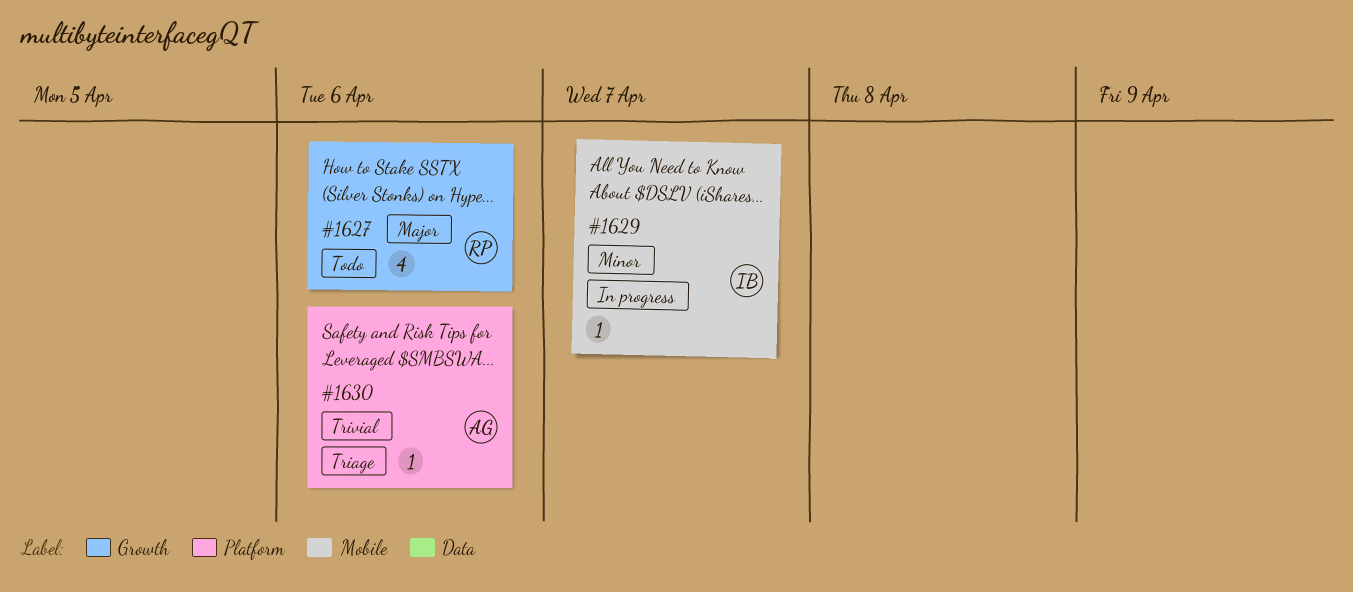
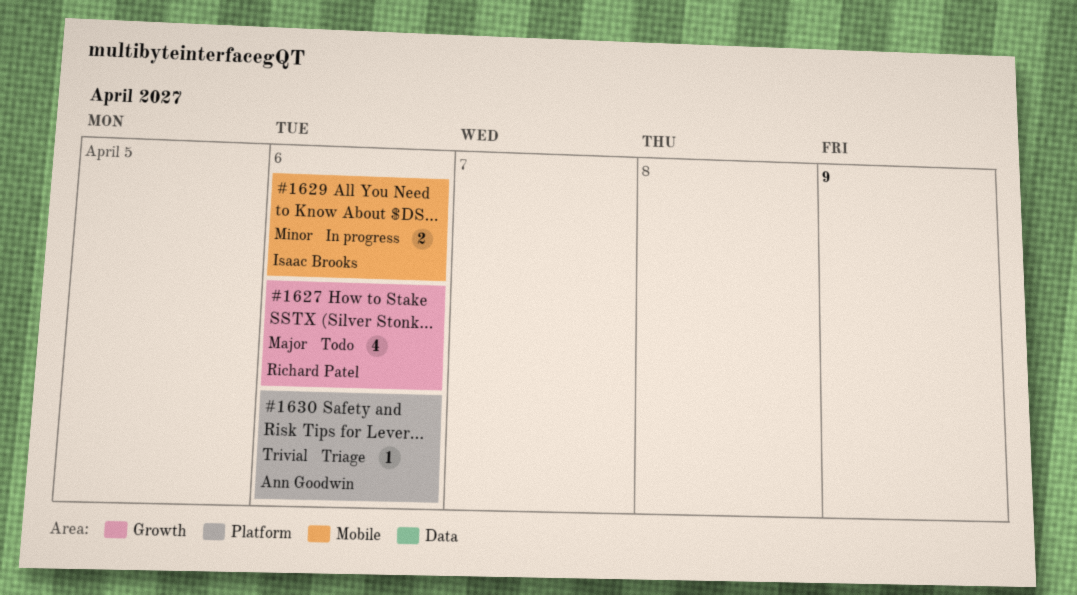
#1629, estimate: 1 -> 2
#1629, due: Apr 7 -> Apr 6

